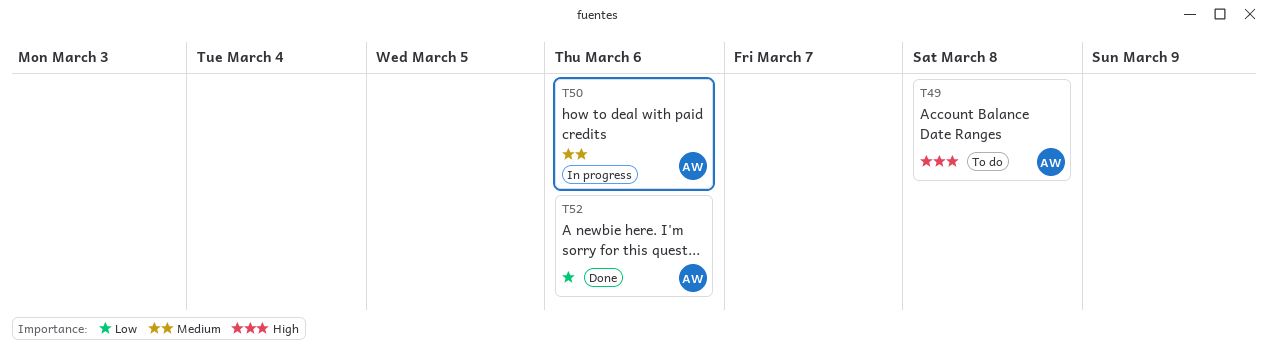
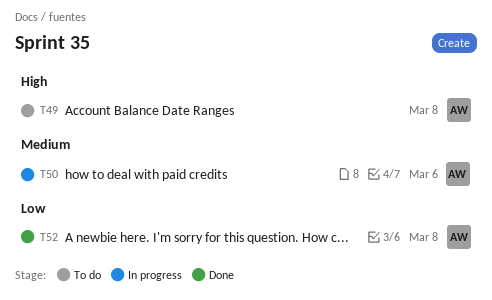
T52, due: Mar 6 -> Mar 8

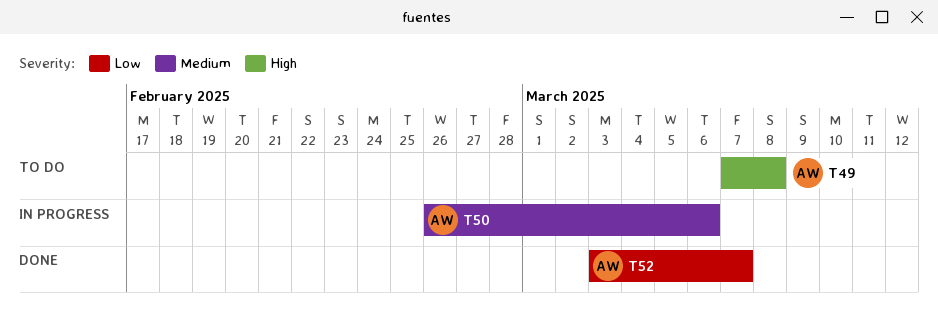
T52, due: Mar 8 -> Mar 7

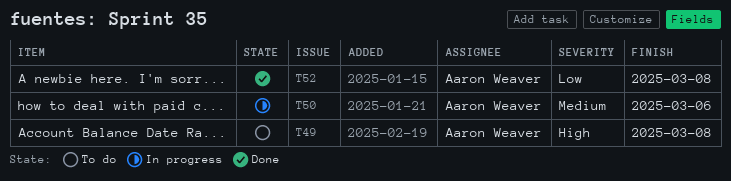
T52, due: Mar 7 -> Mar 8

